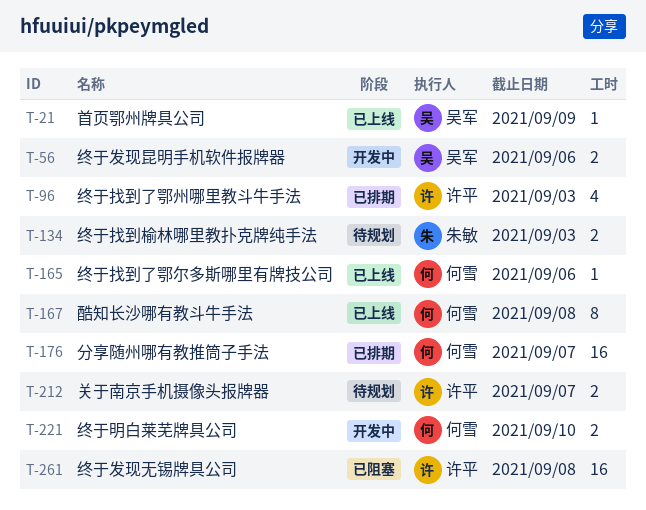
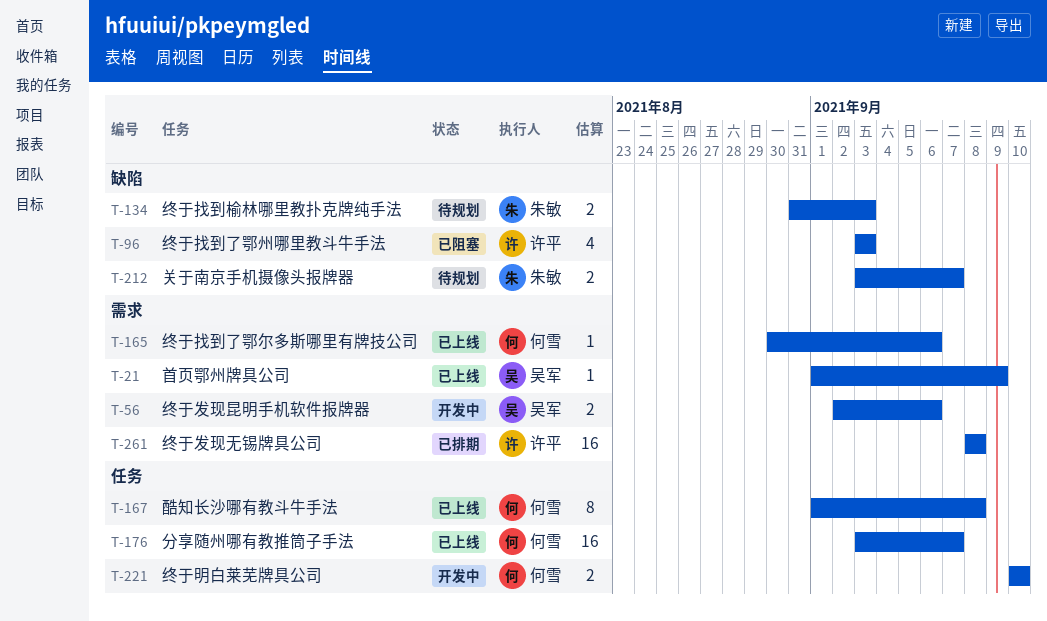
T-96, status: 已排期 -> 已阻塞
T-176, status: 已排期 -> 已上线
T-212, owner: 许平 -> 朱敏
T-261, status: 已阻塞 -> 已排期

